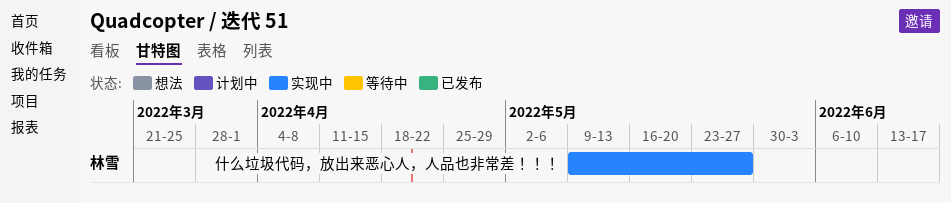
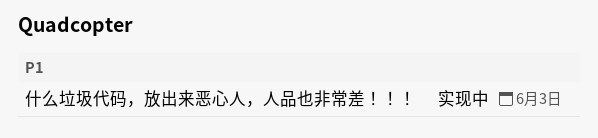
什么垃圾代码，放出来恶心人，人品也非常差！！！, due: May 27 -> Jun 3

